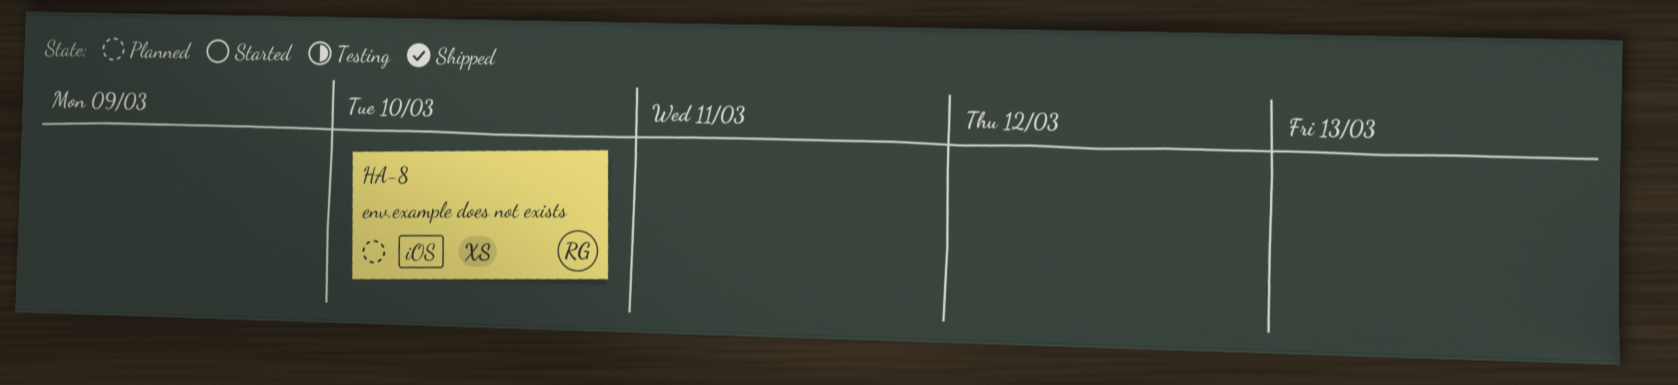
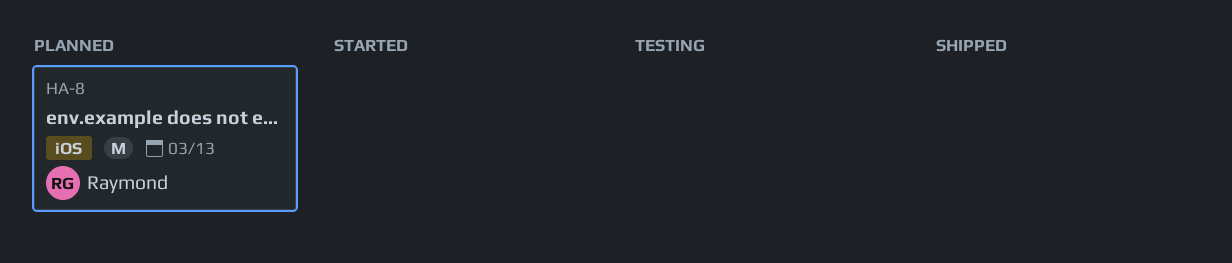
HA-8, estimate: XS -> M
HA-8, due: Mar 10 -> Mar 13

